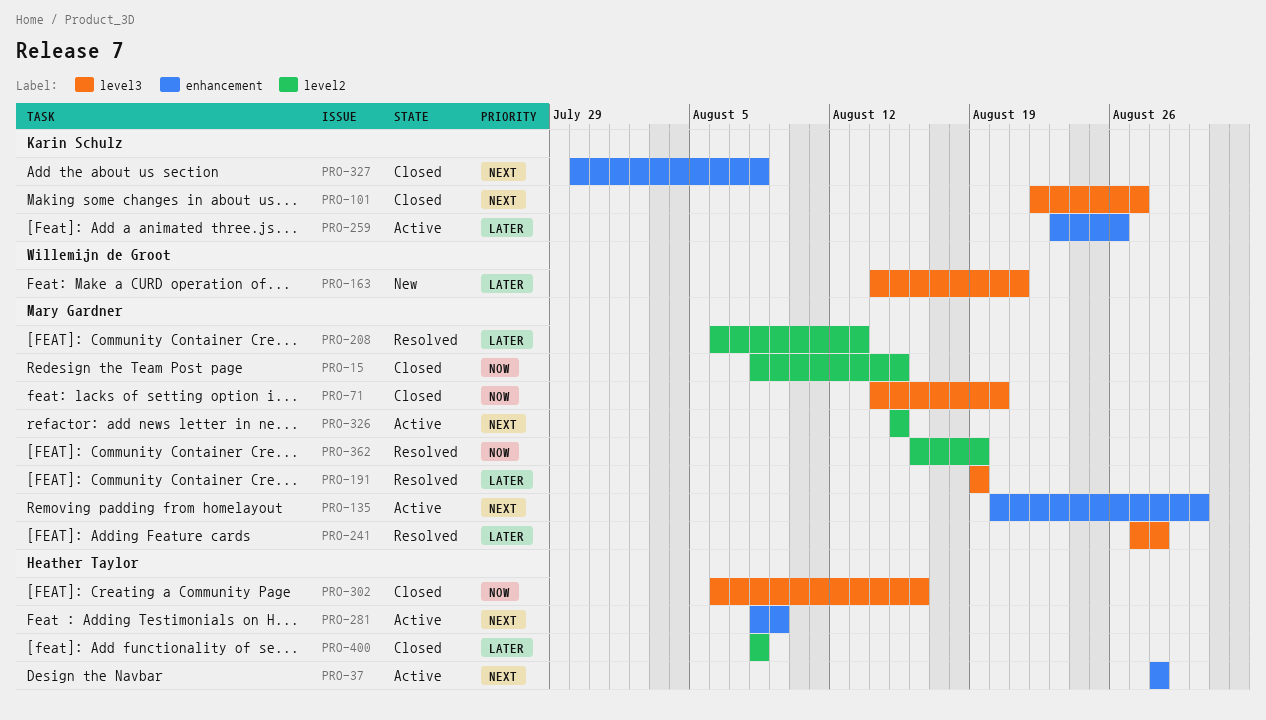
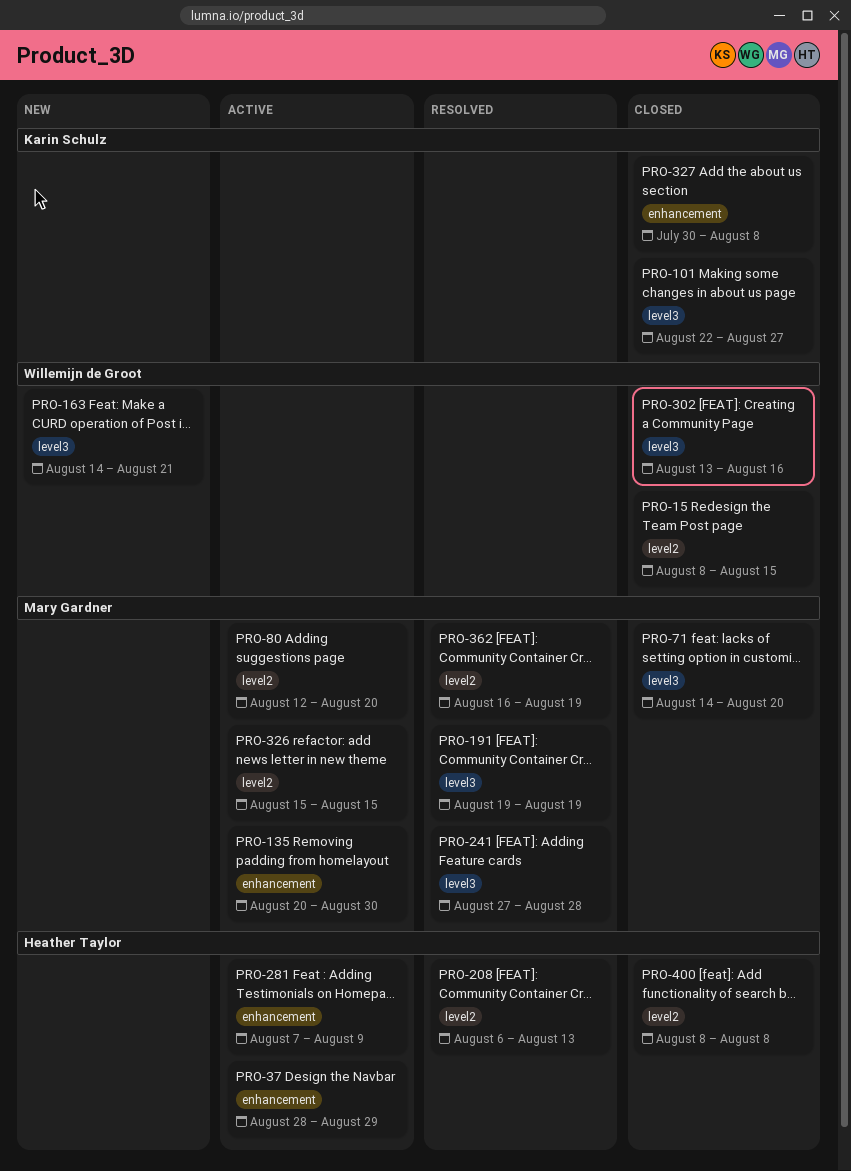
PRO-15, owner: Mary Gardner -> Willemijn de Groot
PRO-37, due: Aug 28 -> Aug 29
PRO-80: none -> present
PRO-208, owner: Mary Gardner -> Heather Taylor
PRO-259: present -> none
PRO-281, start: Aug 8 -> Aug 7
PRO-302, owner: Heather Taylor -> Willemijn de Groot
PRO-302, start: Aug 6 -> Aug 13

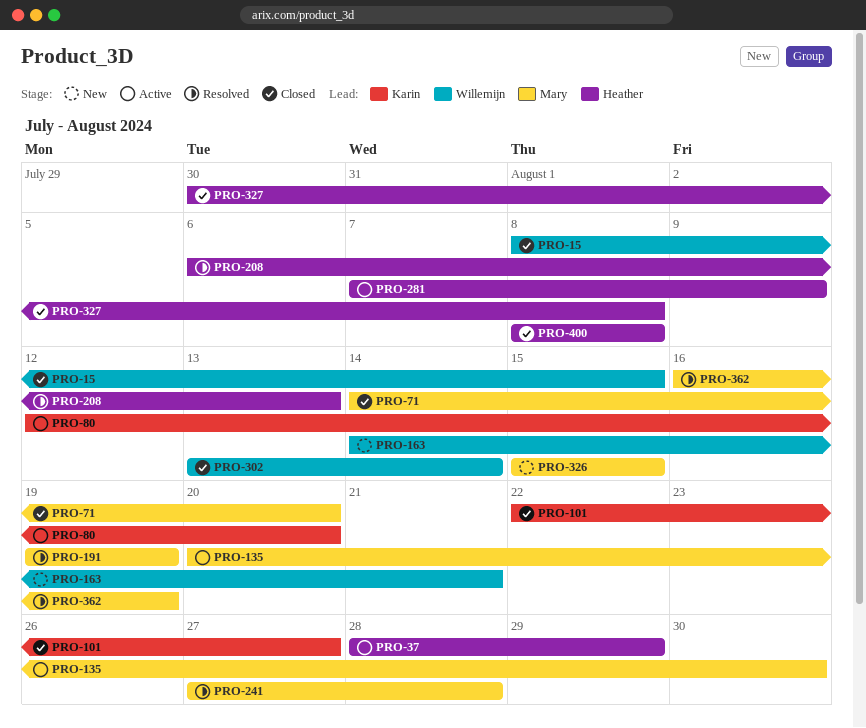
PRO-80, owner: Mary Gardner -> Karin Schulz
PRO-302, due: Aug 16 -> Aug 14
PRO-326, status: Active -> New
PRO-327, owner: Karin Schulz -> Heather Taylor

